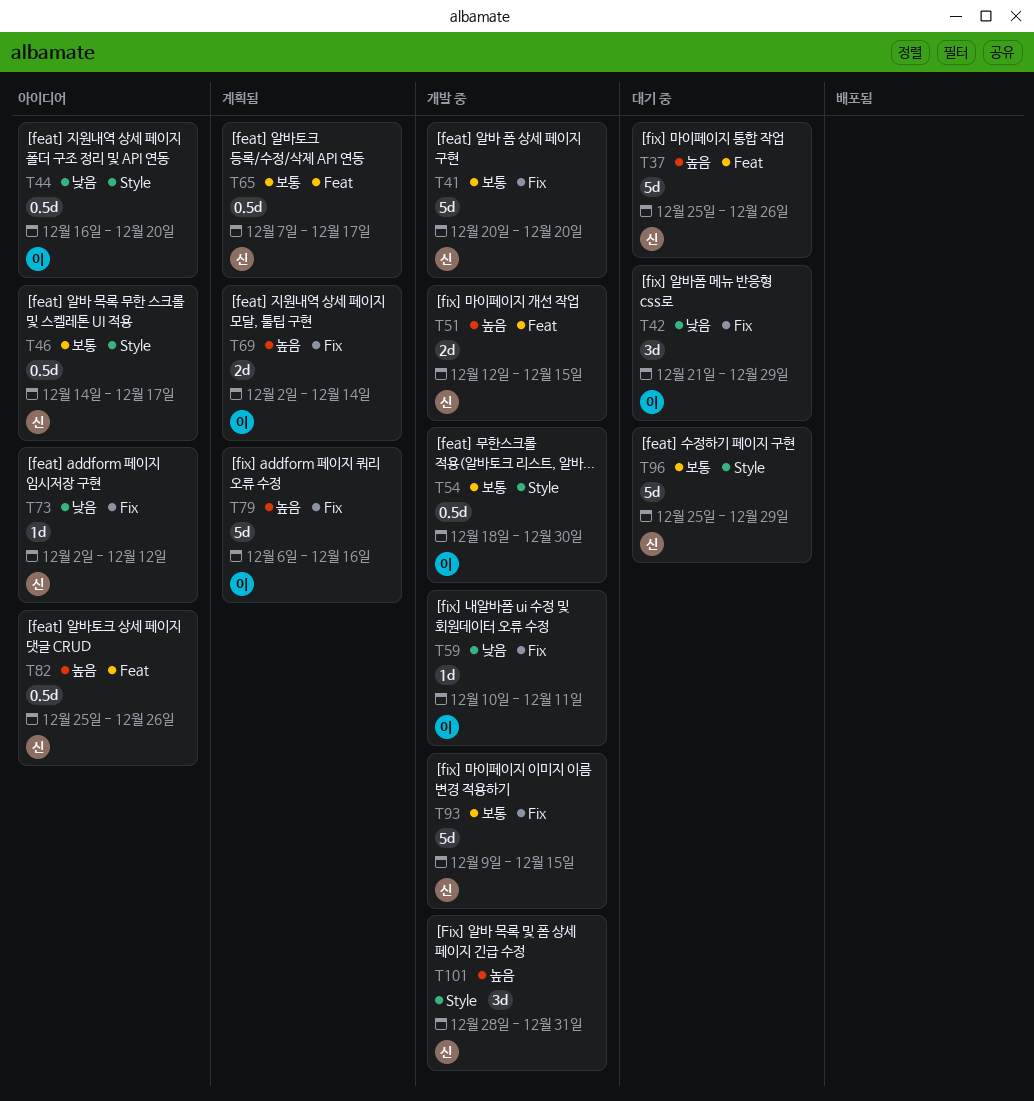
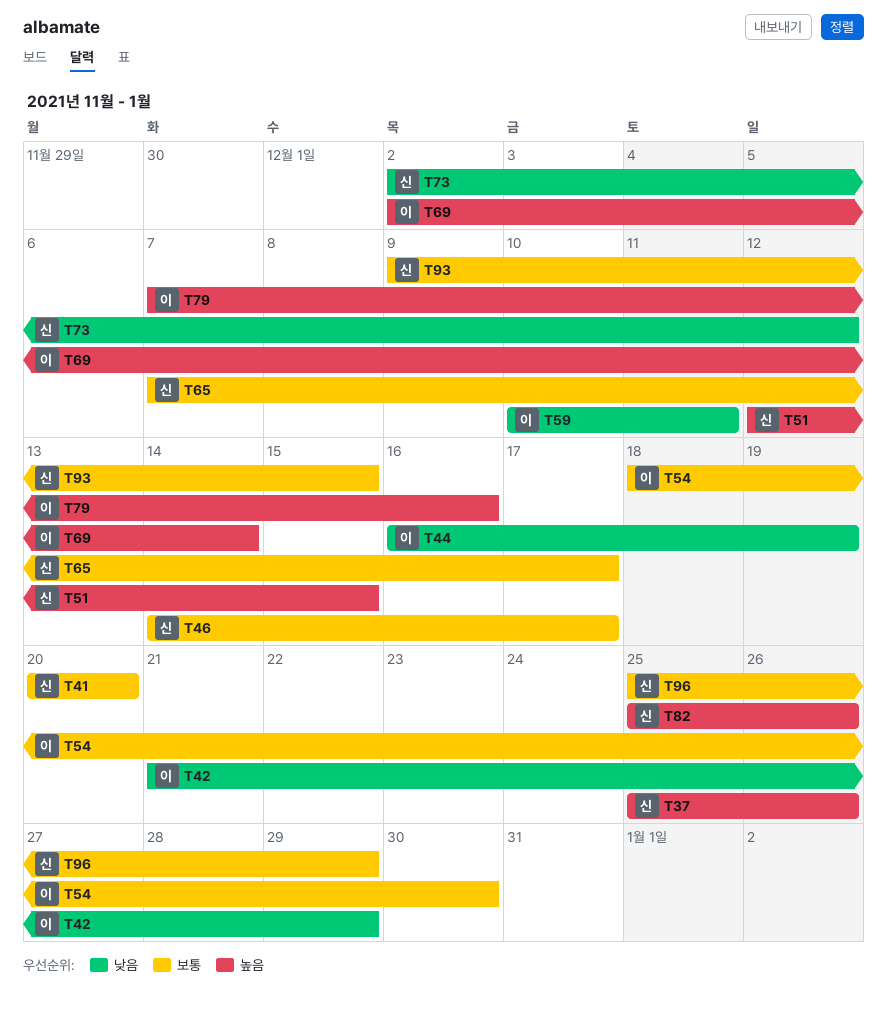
T44, due: Dec 20 -> Dec 19
T79, start: Dec 6 -> Dec 7
T101: present -> none

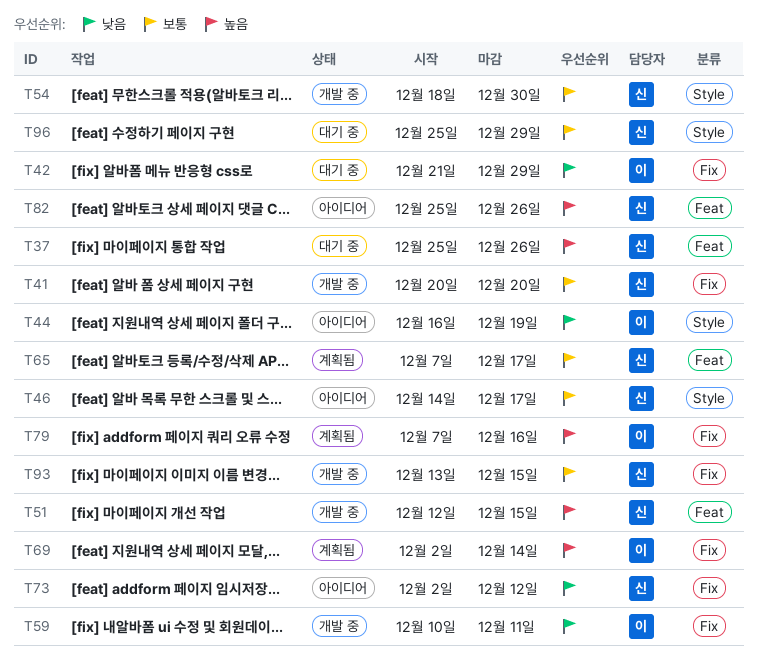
T54, owner: 이 -> 신
T93, start: Dec 9 -> Dec 13

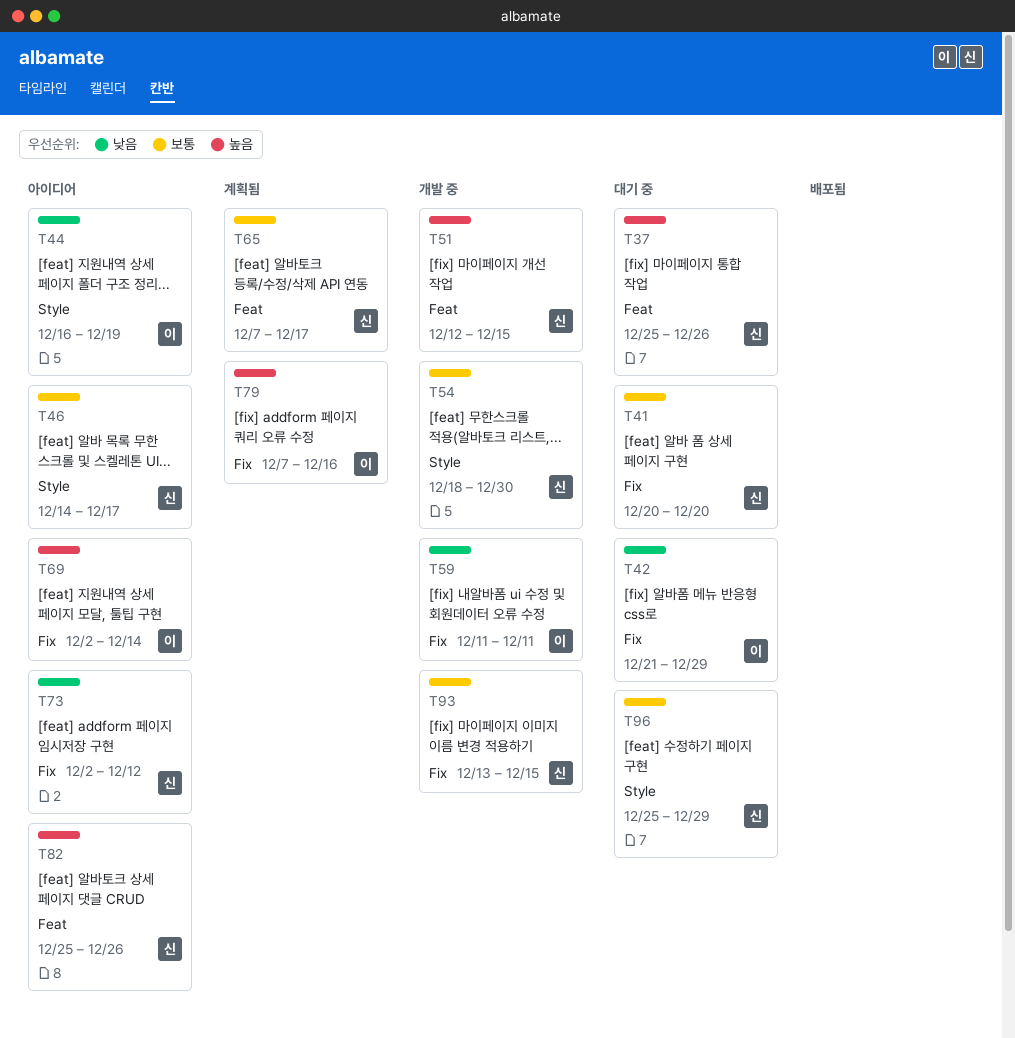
T41, status: 개발 중 -> 대기 중
T59, start: Dec 10 -> Dec 11
T69, status: 계획됨 -> 아이디어

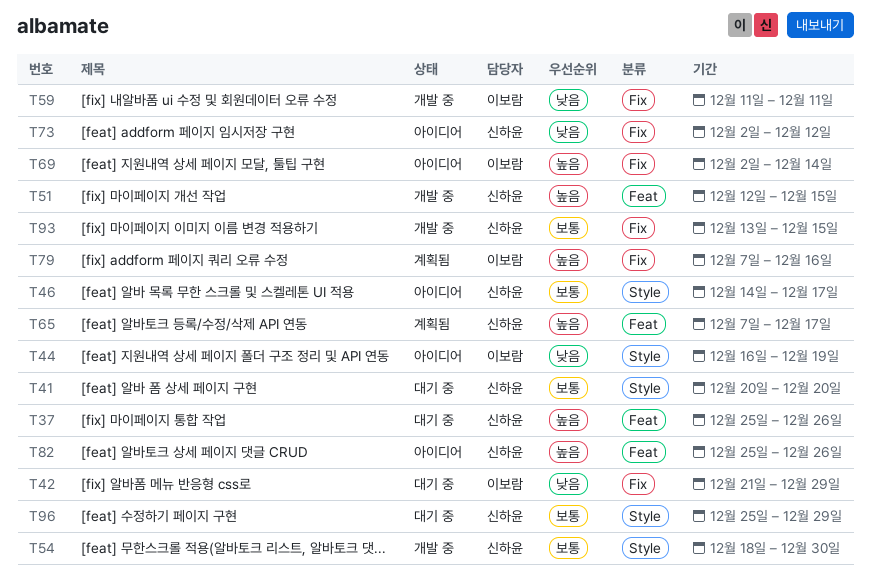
T41, label: Fix -> Style
T65, priority: 보통 -> 높음

